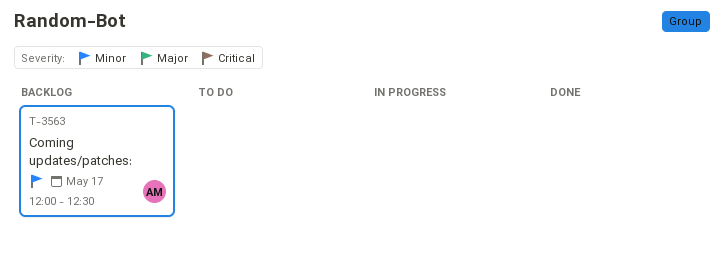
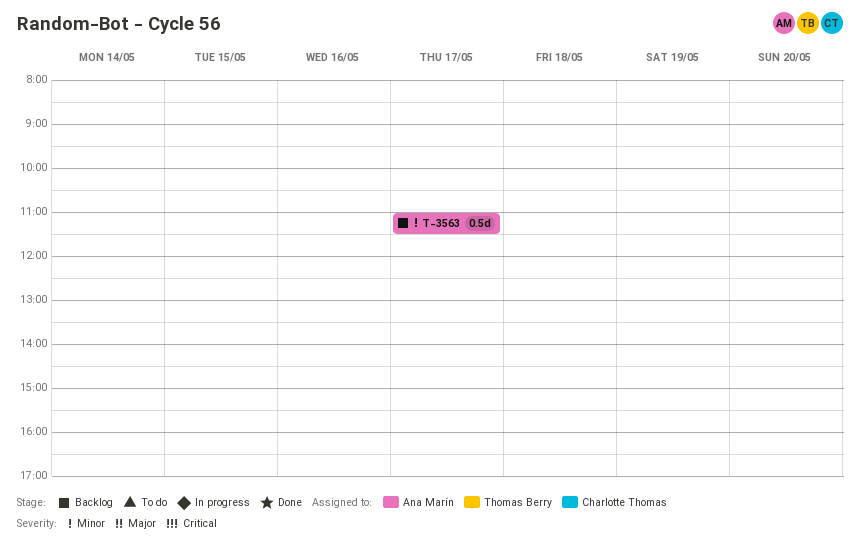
T-3563, begins: 12:00 -> 11:00
T-3563, ends: 12:30 -> 11:30

